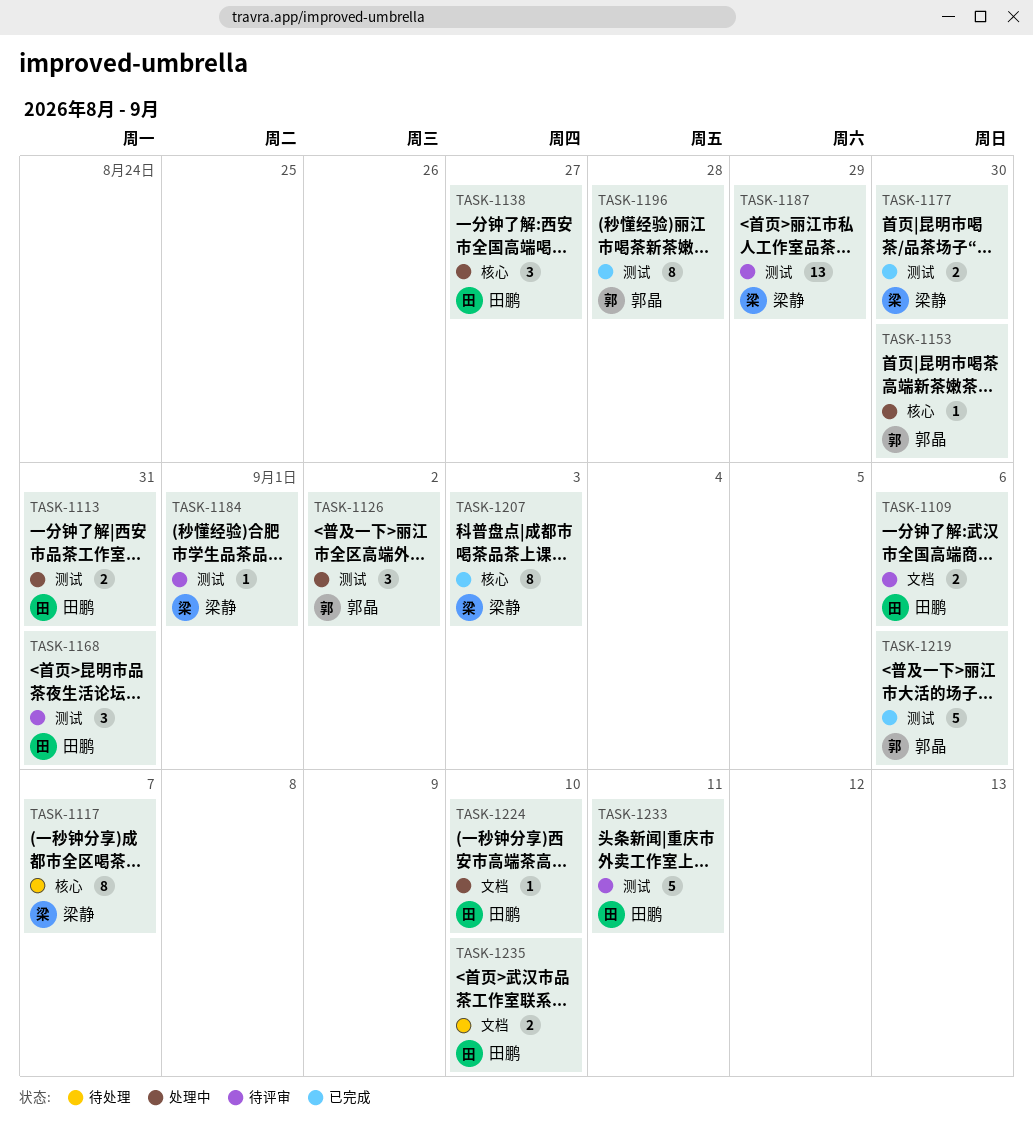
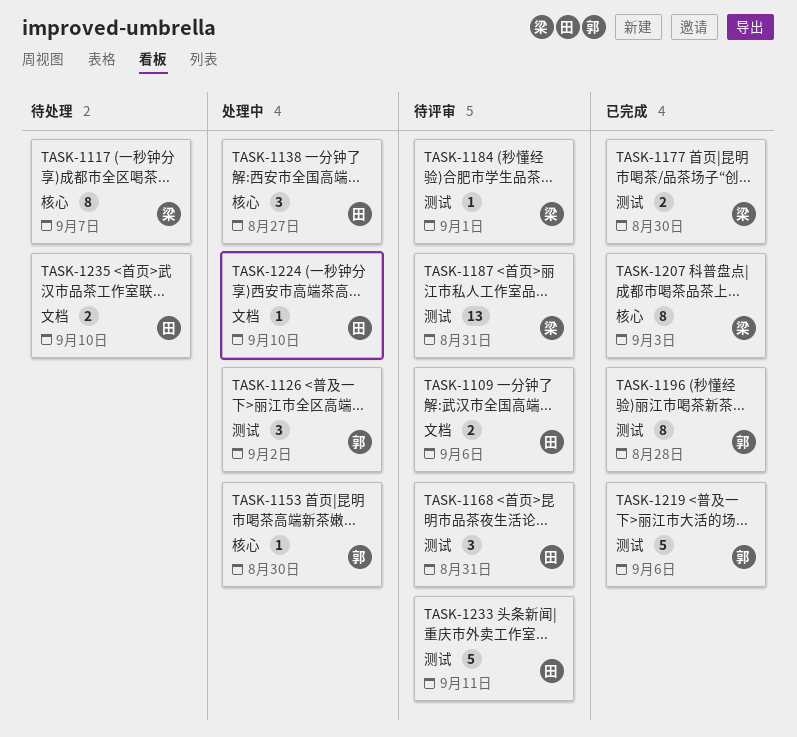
TASK-1113: present -> none
TASK-1187, due: Aug 29 -> Aug 31

